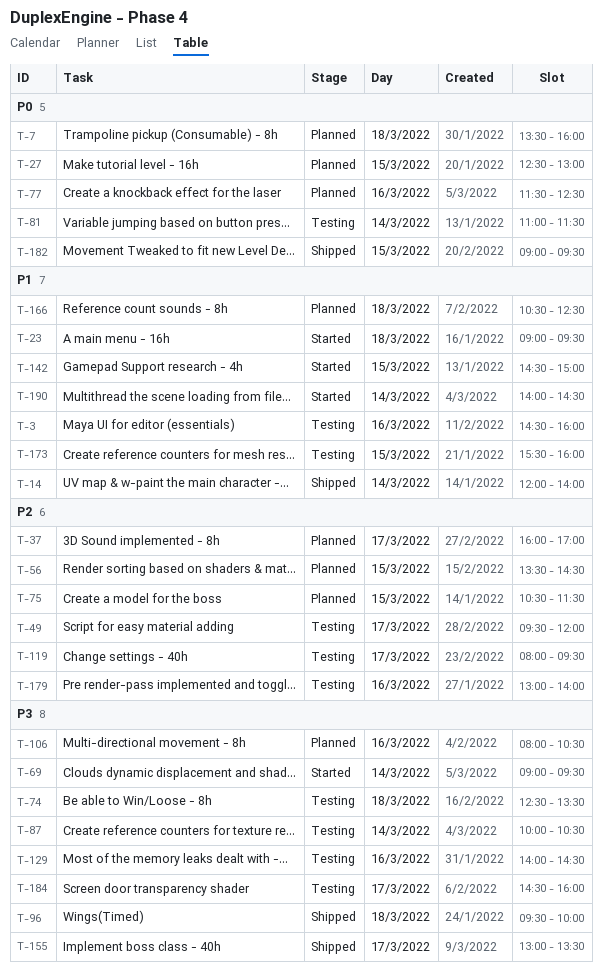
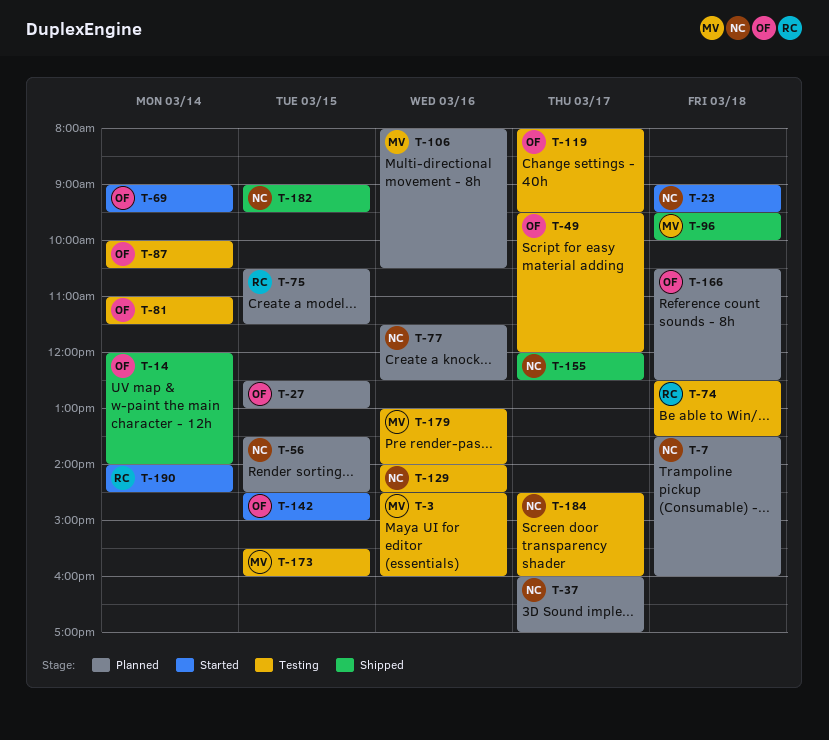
T-155, begins: 13:00 -> 12:00
T-155, ends: 13:30 -> 12:30

